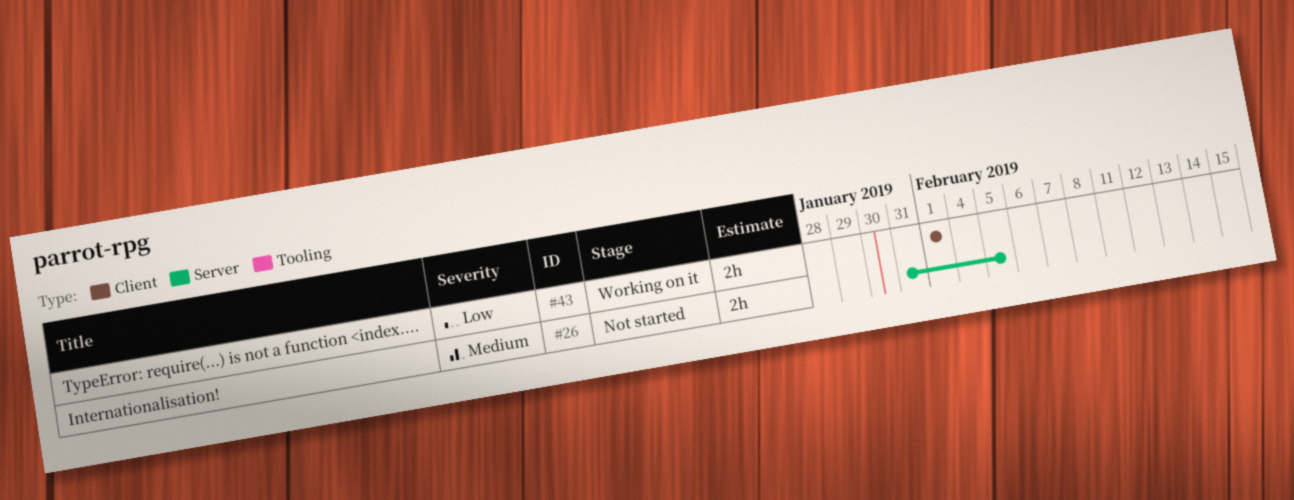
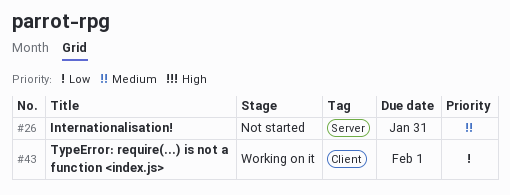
#26, due: Feb 5 -> Jan 31

